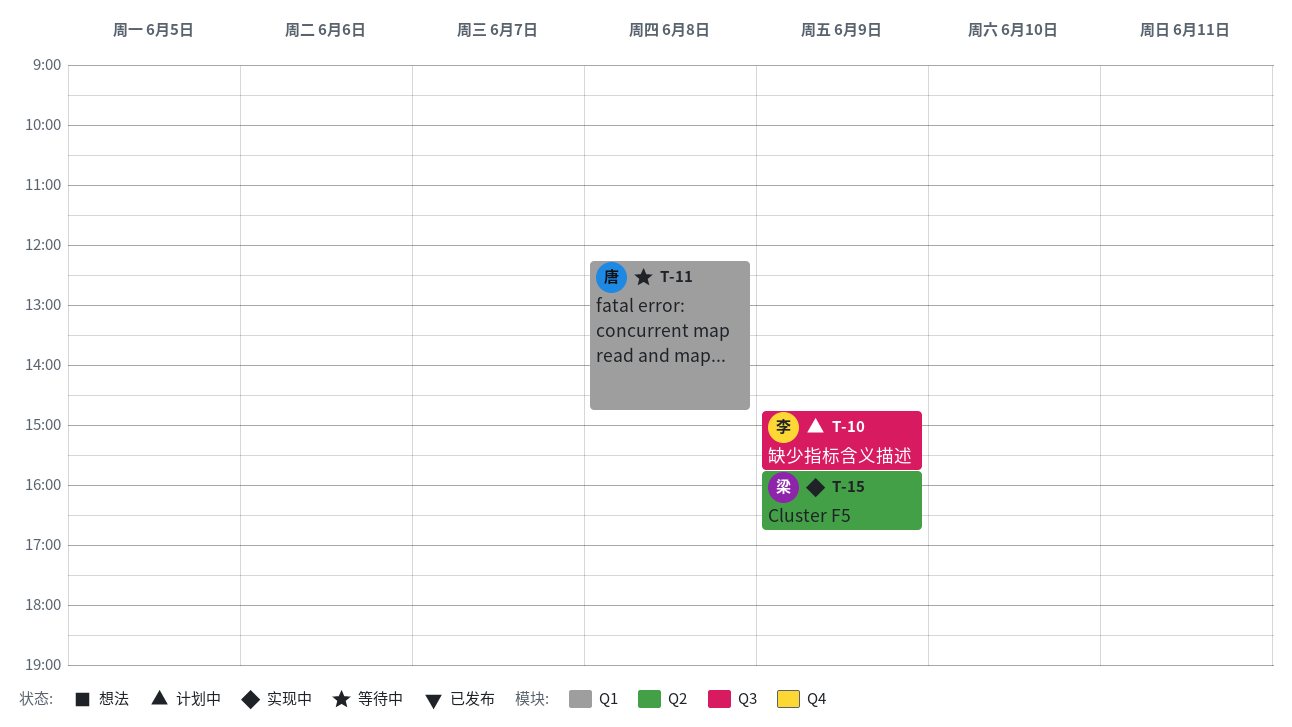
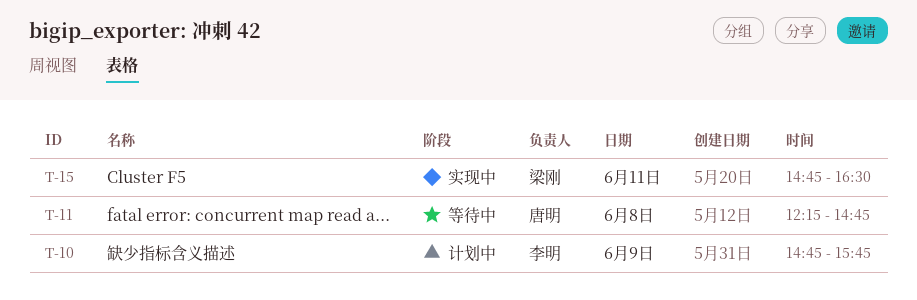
T-15, day: Jun 9 -> Jun 11
T-15, begins: 15:45 -> 14:45
T-15, ends: 16:45 -> 16:30

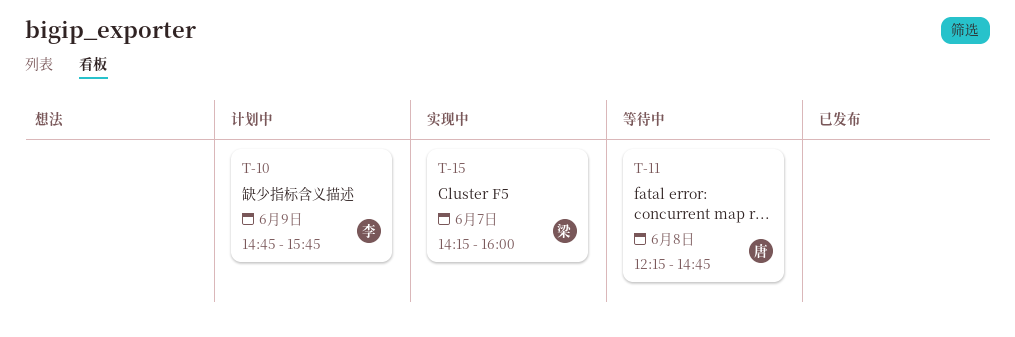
T-15, day: Jun 11 -> Jun 7
T-15, begins: 14:45 -> 14:15
T-15, ends: 16:30 -> 16:00

